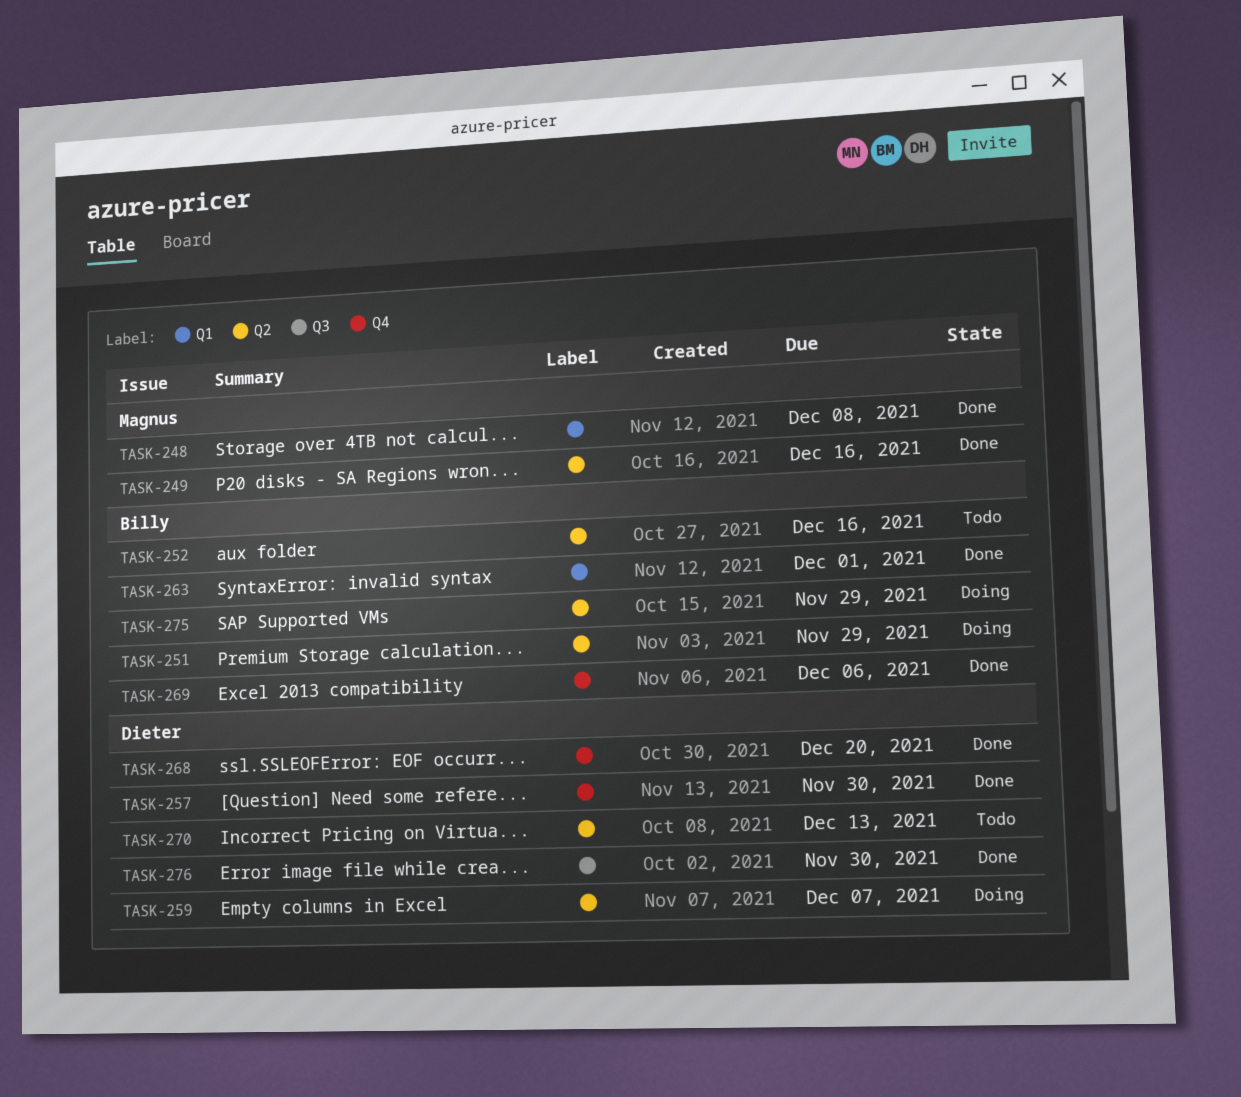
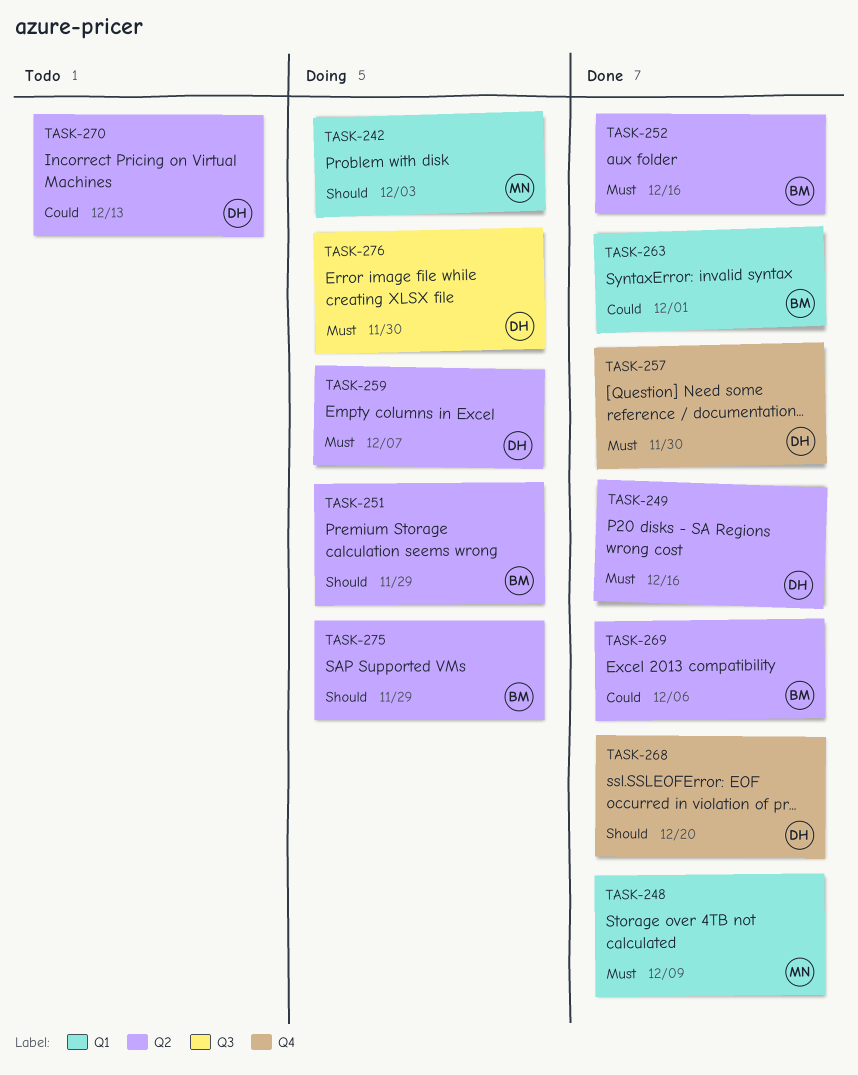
TASK-242: none -> present
TASK-248, due: Dec 8 -> Dec 9
TASK-249, owner: Magnus -> Dieter
TASK-252, status: Todo -> Done
TASK-269, label: Q4 -> Q2
TASK-276, status: Done -> Doing

